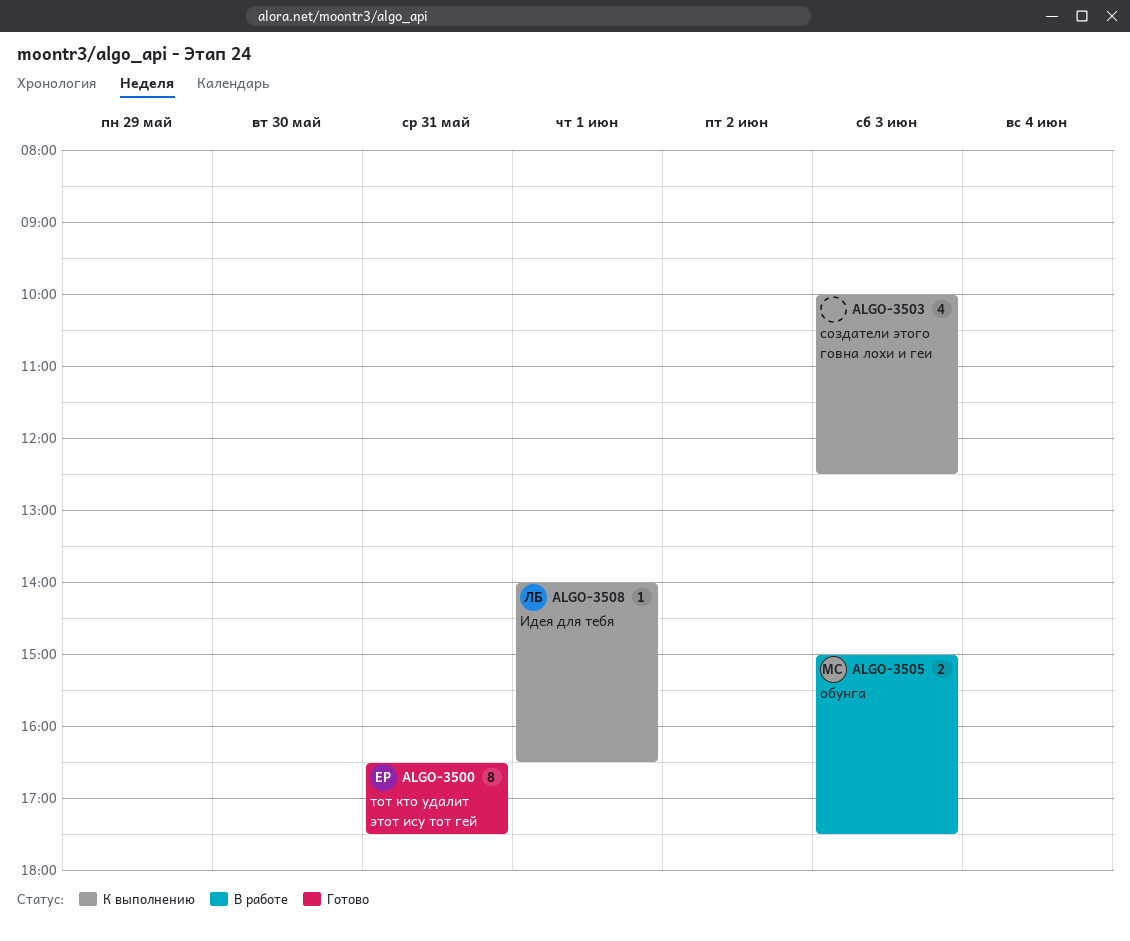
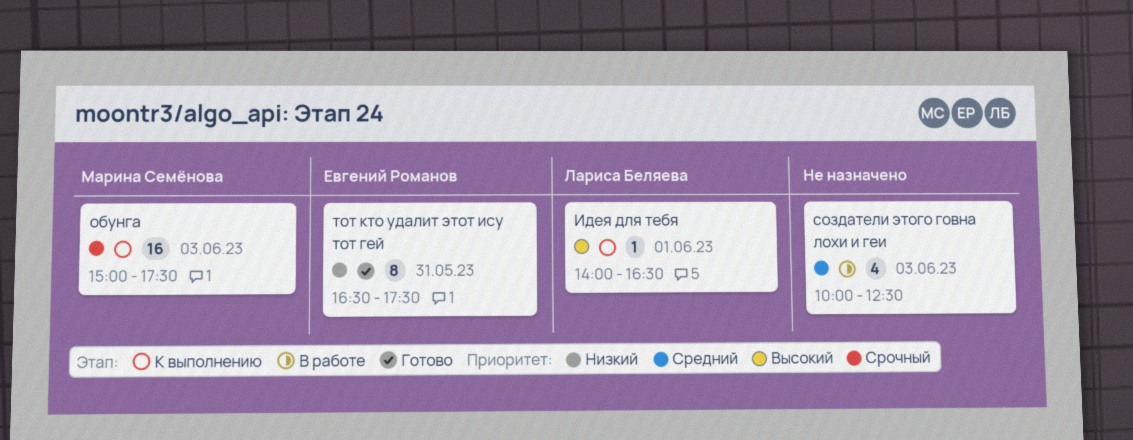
обунга, status: В работе -> К выполнению
обунга, estimate: 2 -> 16
создатели этого говна лохи и геи, status: К выполнению -> В работе

